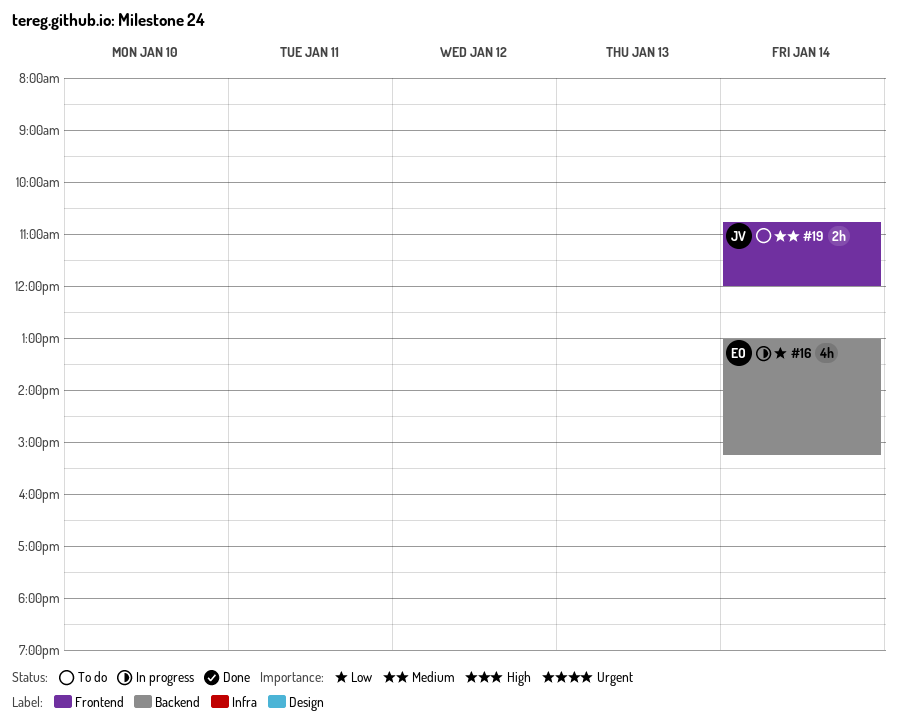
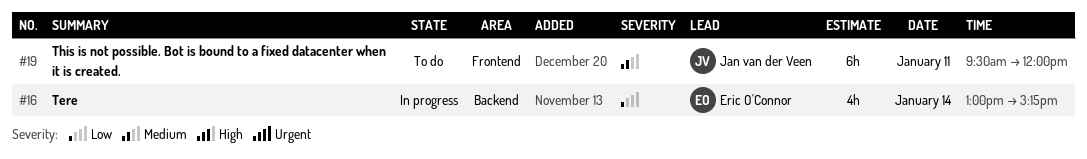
#19, estimate: 2h -> 6h
#19, day: Jan 14 -> Jan 11
#19, begins: 10:45 -> 09:30

